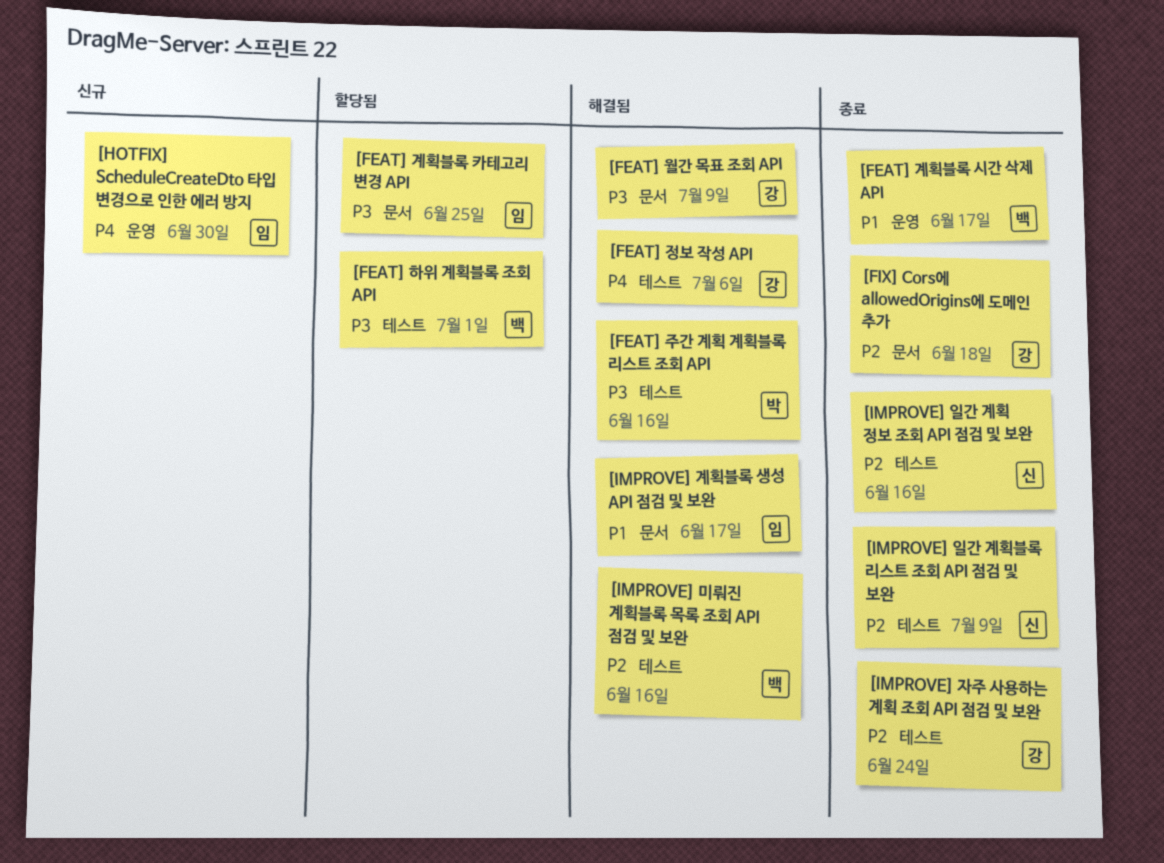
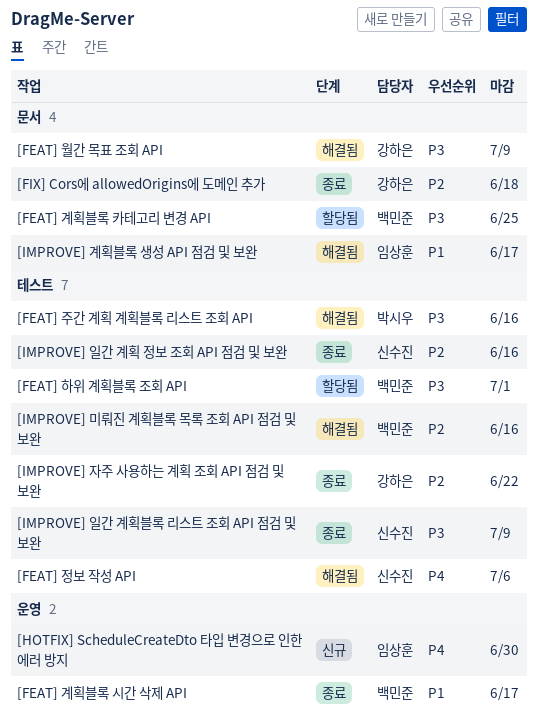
[FEAT] 계획블록 카테고리 변경 API, owner: 임상훈 -> 백민준
[FEAT] 정보 작성 API, owner: 강하은 -> 신수진
[IMPROVE] 일간 계획블록 리스트 조회 API 점검 및 보완, priority: P2 -> P3
[IMPROVE] 자주 사용하는 계획 조회 API 점검 및 보완, due: Jun 24 -> Jun 22

